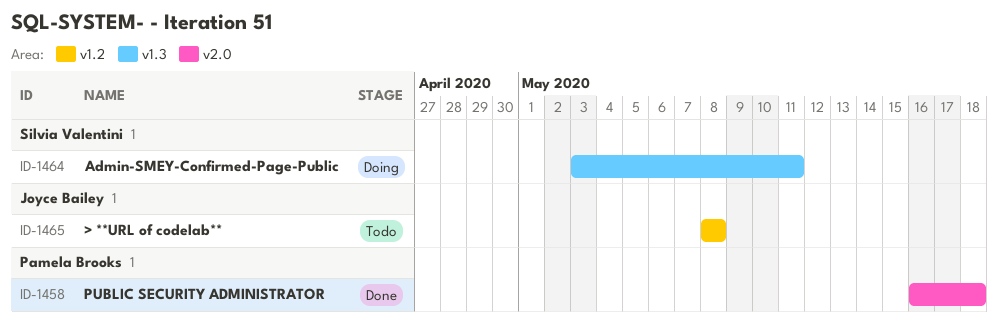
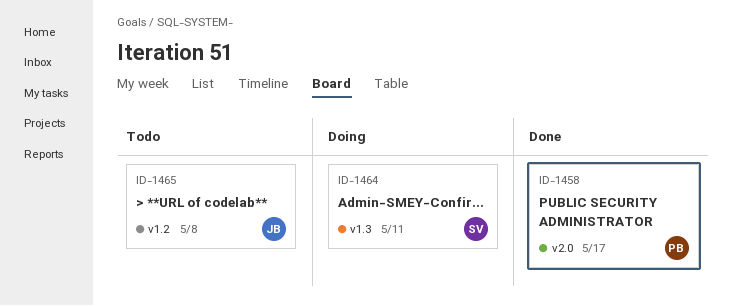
ID-1458, due: May 18 -> May 17

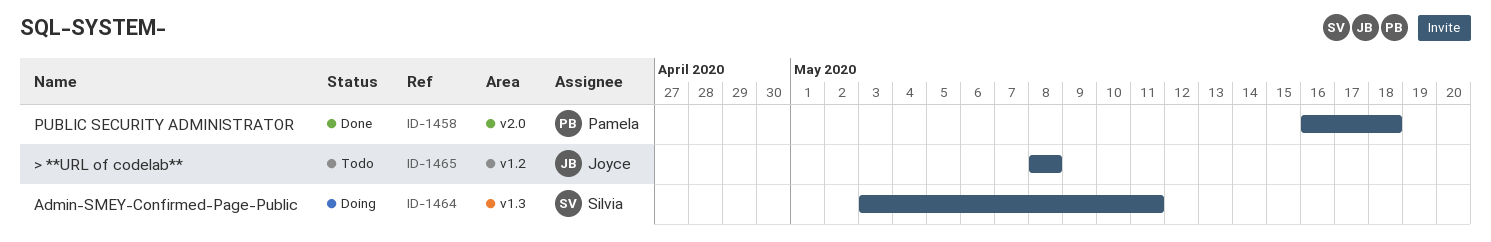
ID-1458, due: May 17 -> May 18

